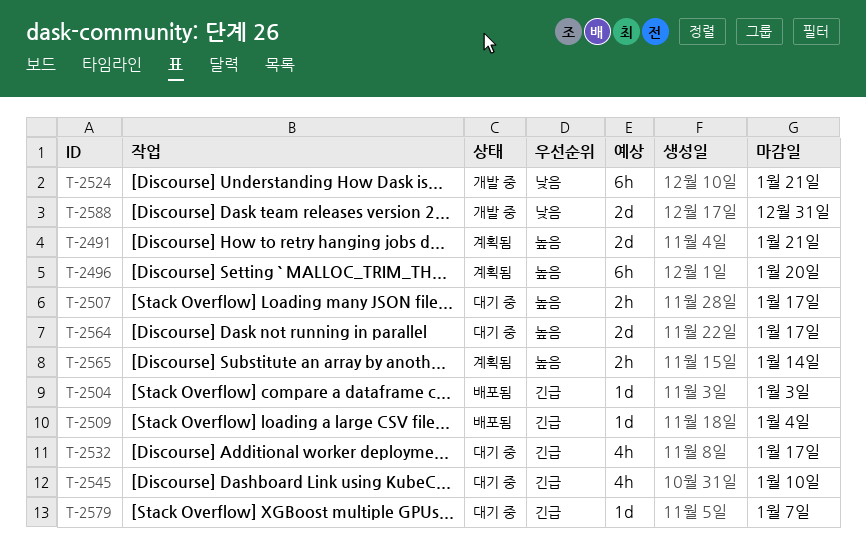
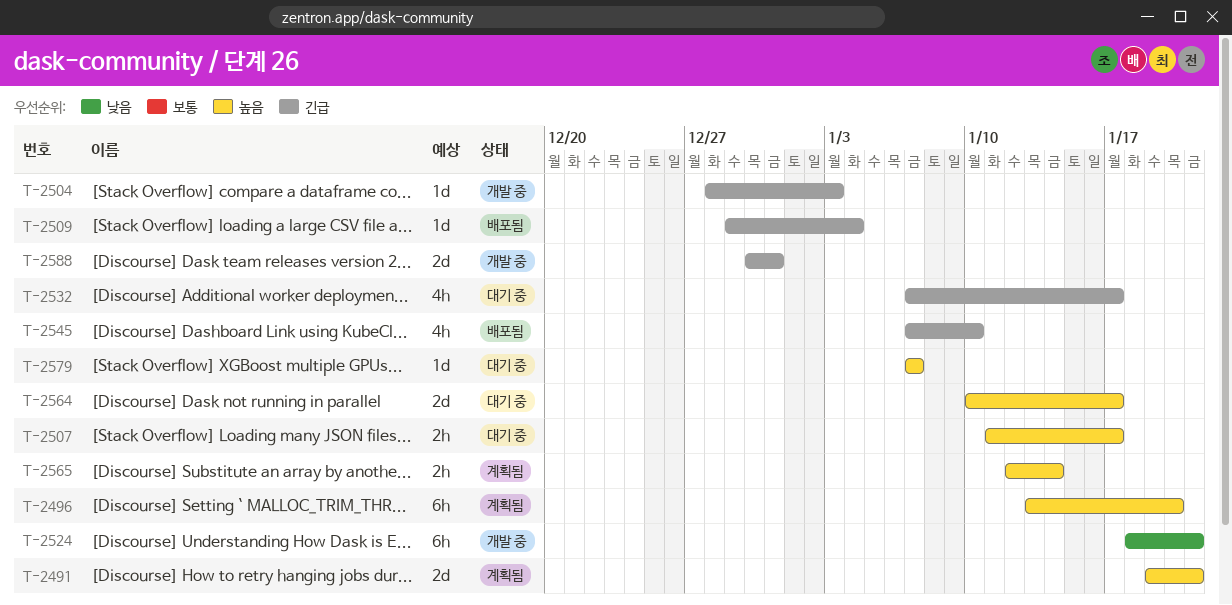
T-2504, status: 배포됨 -> 개발 중
T-2545, status: 대기 중 -> 배포됨
T-2579, priority: 긴급 -> 높음
T-2588, priority: 낮음 -> 긴급

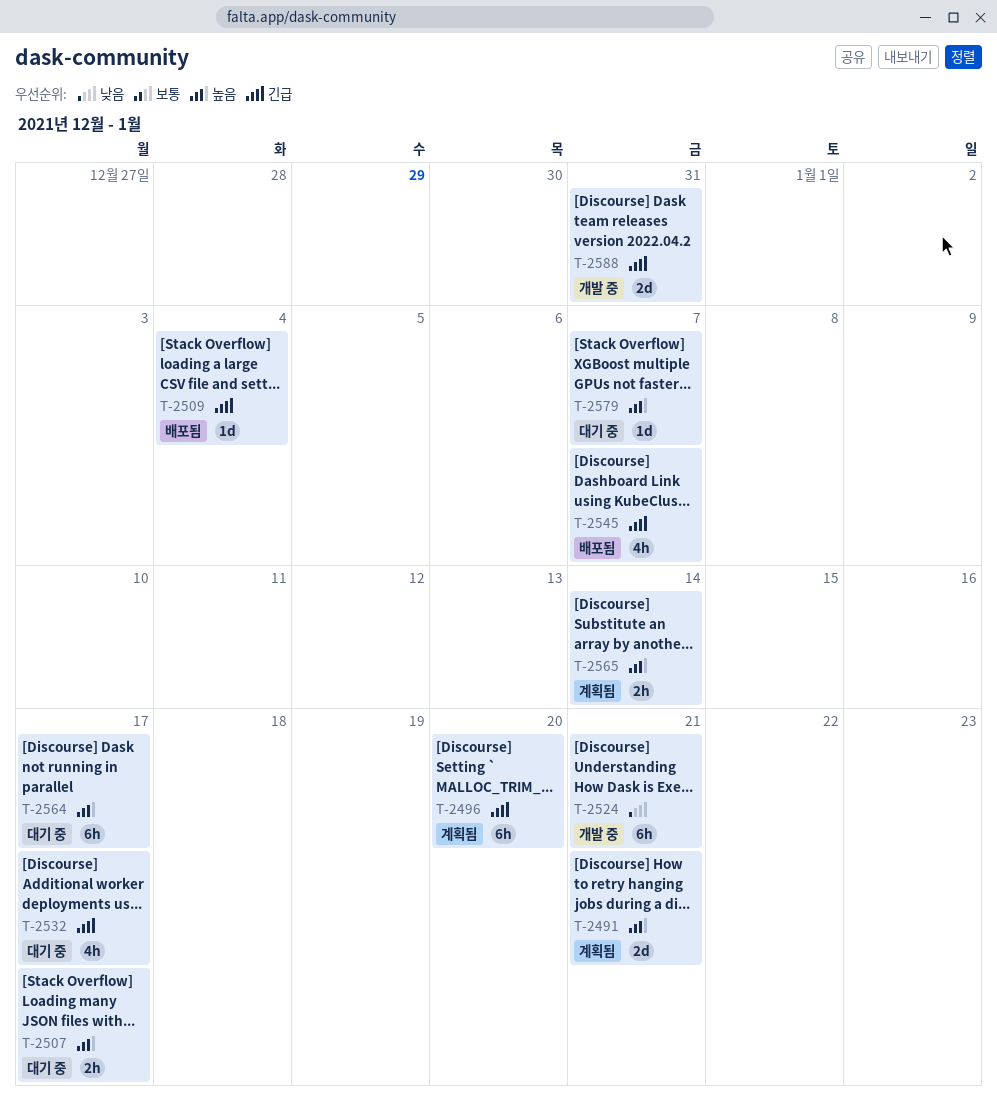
T-2496, priority: 높음 -> 긴급
T-2504: present -> none
T-2545, due: Jan 10 -> Jan 7
T-2564, estimate: 2d -> 6h

